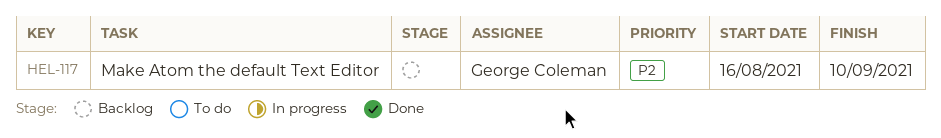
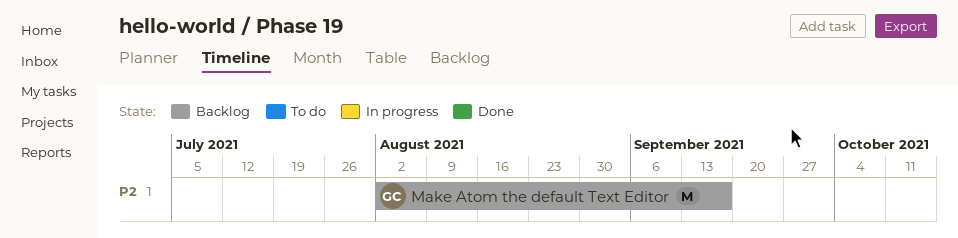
Make Atom the default Text Editor, start: Aug 16 -> Aug 2
Make Atom the default Text Editor, due: Sep 10 -> Sep 17

